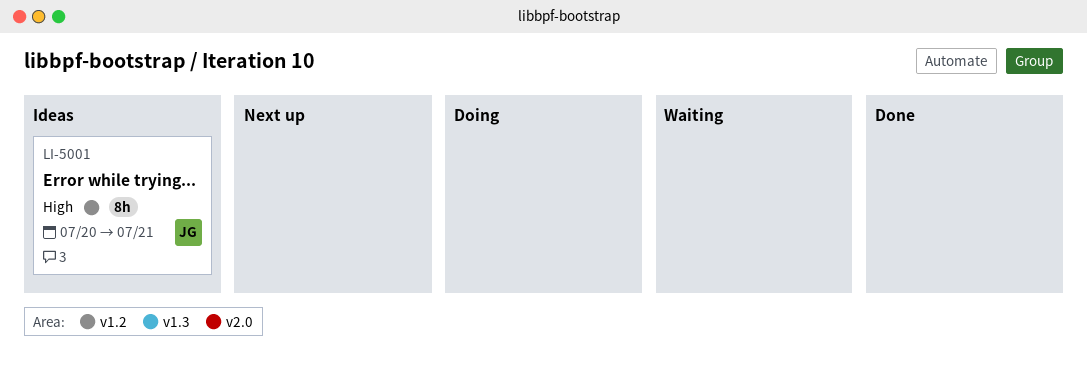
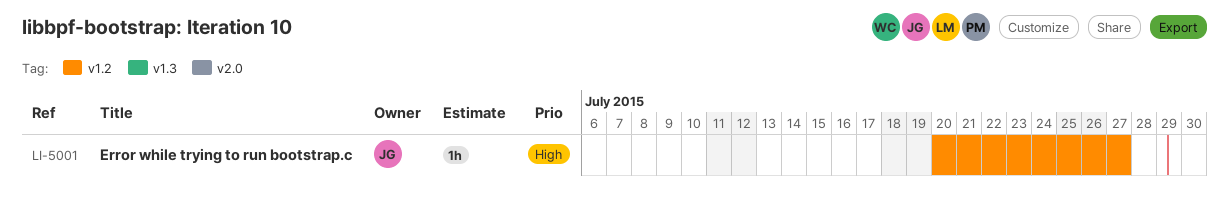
LI-5001, estimate: 8h -> 1h
LI-5001, due: Jul 21 -> Jul 27

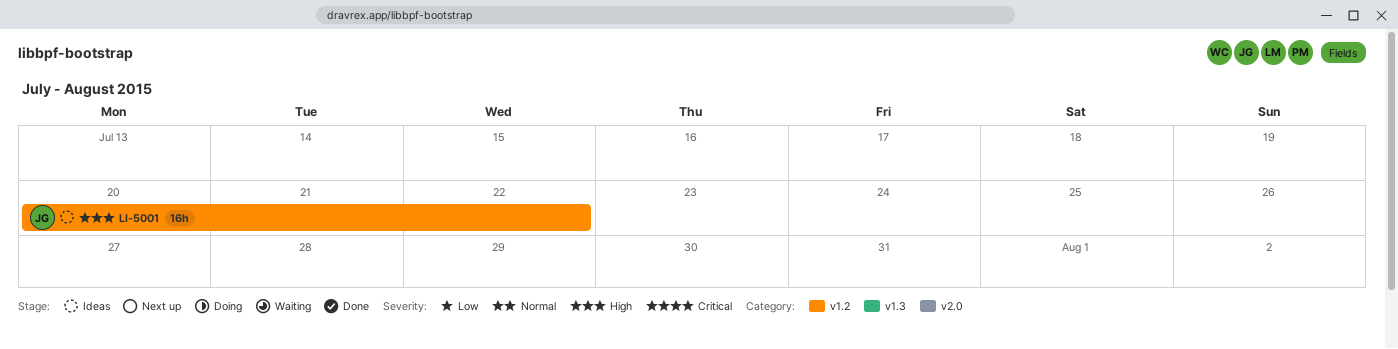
LI-5001, estimate: 1h -> 16h
LI-5001, due: Jul 27 -> Jul 22

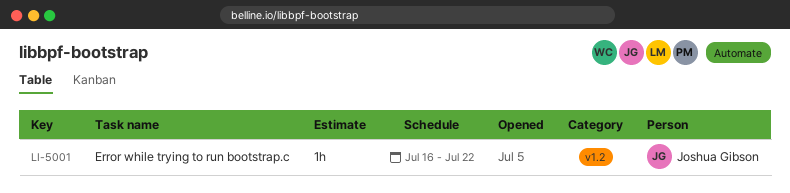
LI-5001, estimate: 16h -> 1h
LI-5001, start: Jul 20 -> Jul 16

